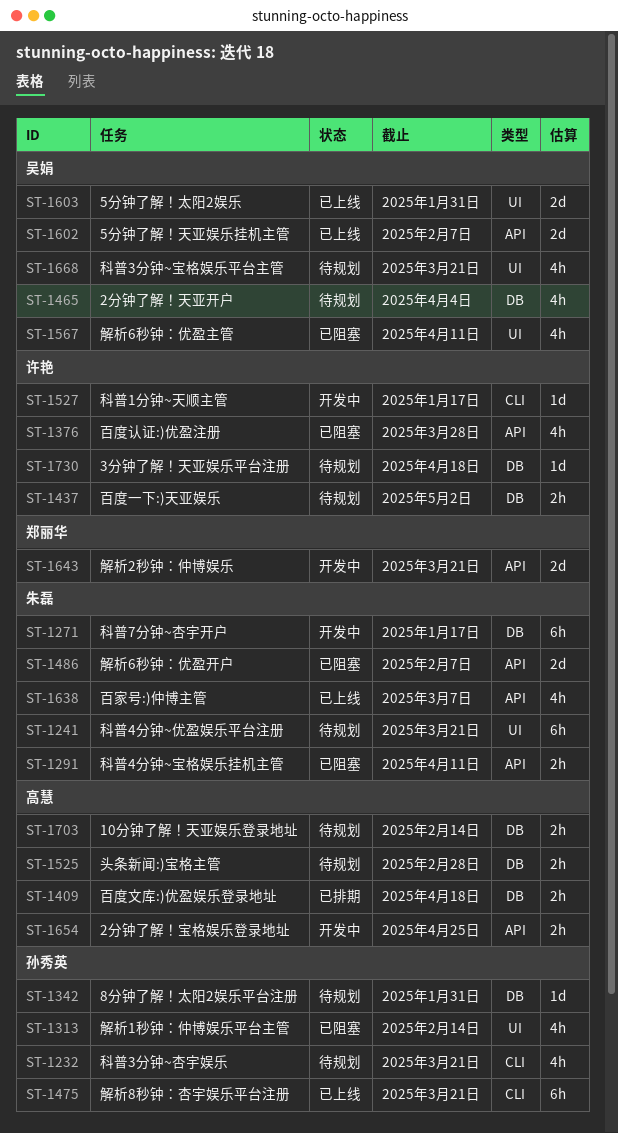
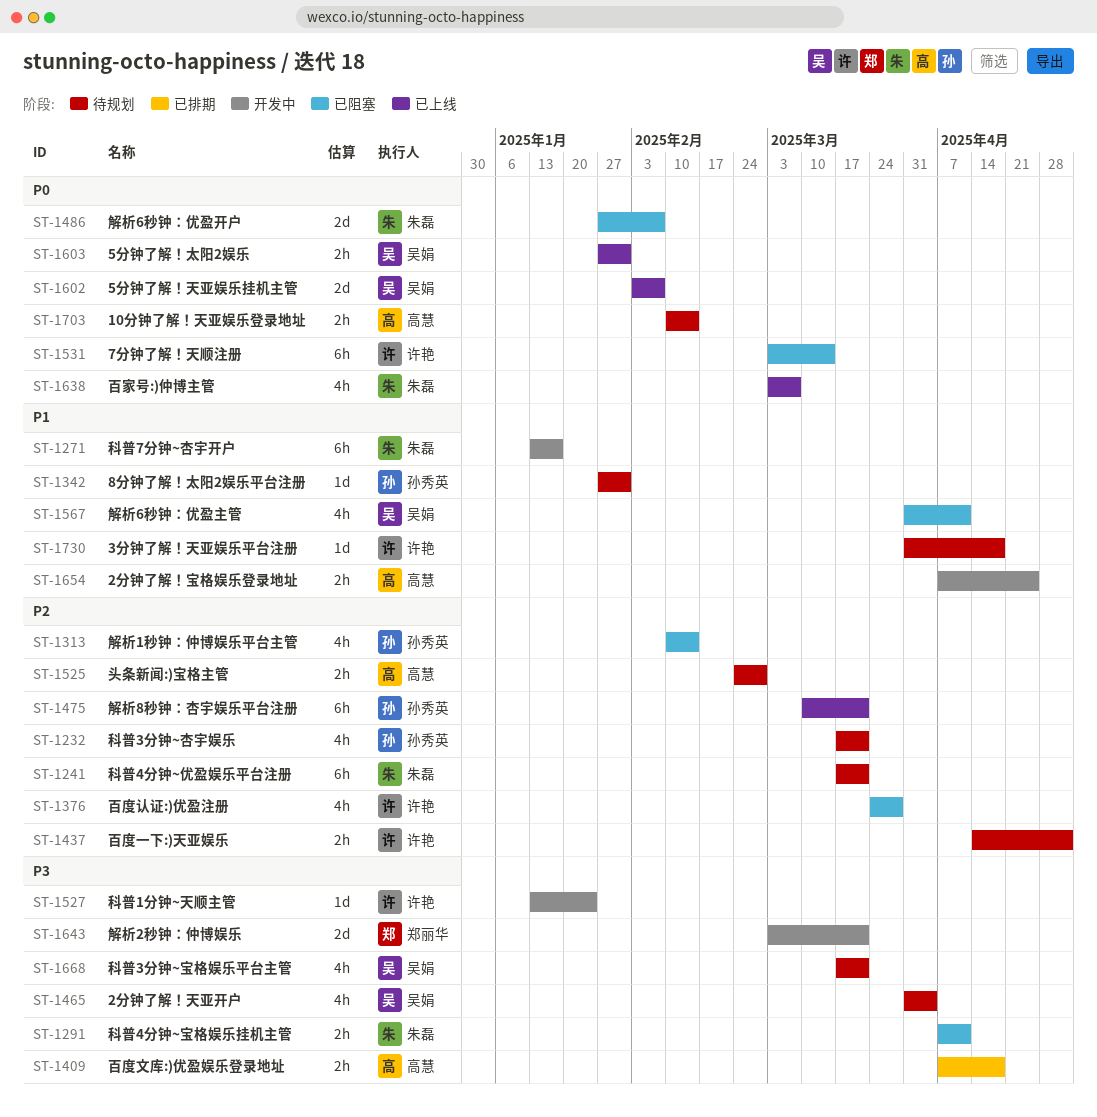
ST-1527, due: Jan 17 -> Jan 24
ST-1531: none -> present
ST-1603, estimate: 2d -> 2h

